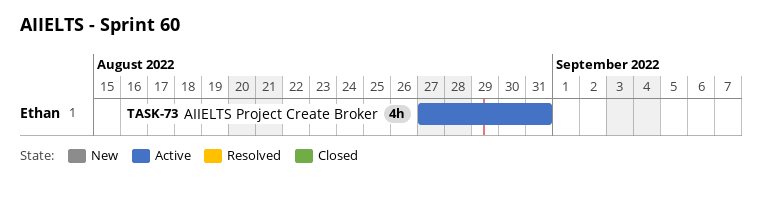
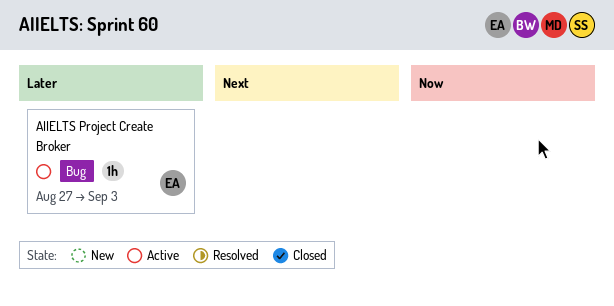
AIIELTS Project Create Broker, estimate: 4h -> 1h
AIIELTS Project Create Broker, due: Aug 31 -> Sep 3

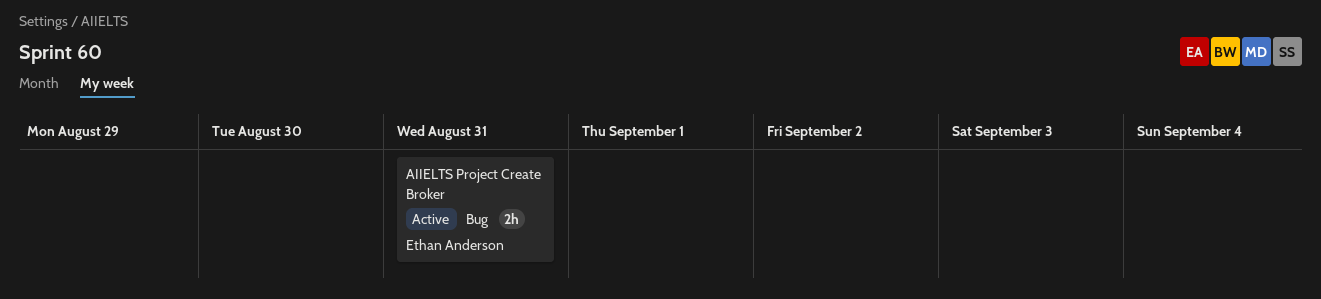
AIIELTS Project Create Broker, estimate: 1h -> 2h
AIIELTS Project Create Broker, due: Sep 3 -> Aug 31

